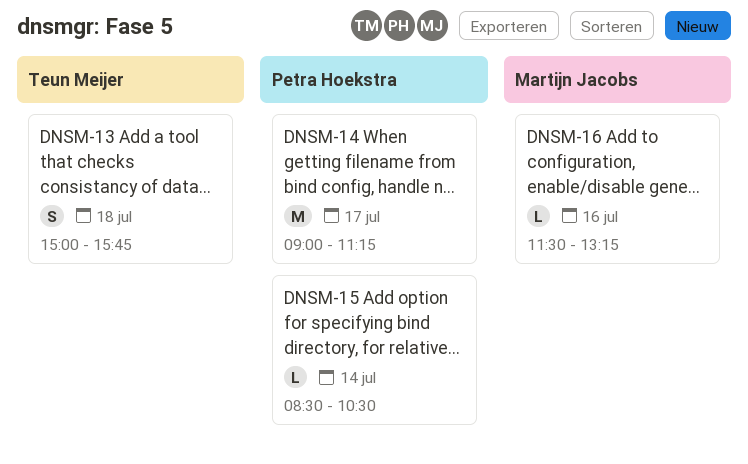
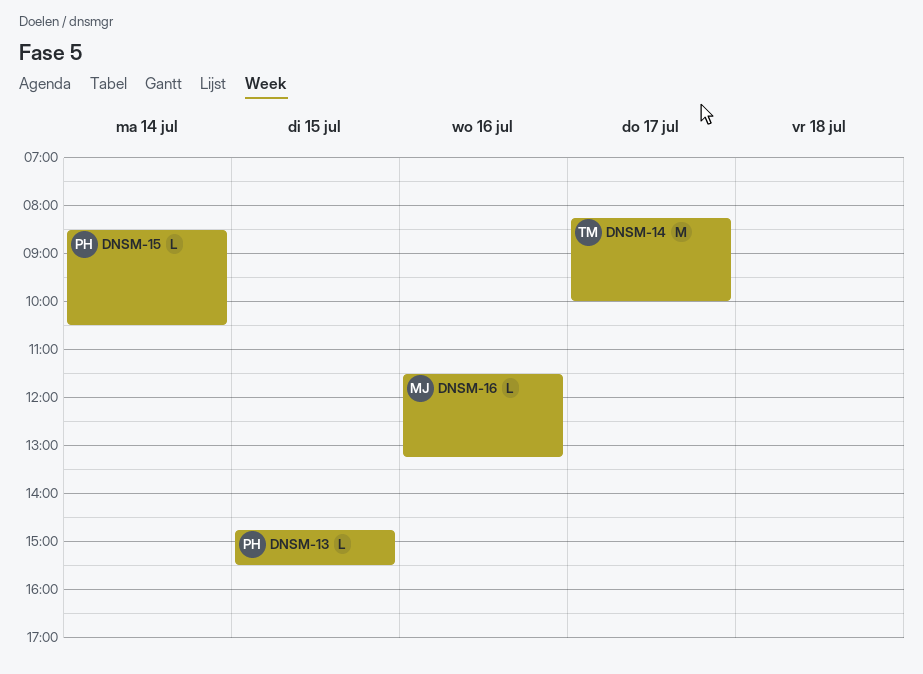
DNSM-13, owner: Teun Meijer -> Petra Hoekstra
DNSM-13, estimate: S -> L
DNSM-13, day: Jul 18 -> Jul 15
DNSM-13, begins: 15:00 -> 14:45
DNSM-13, ends: 15:45 -> 15:30
DNSM-14, owner: Petra Hoekstra -> Teun Meijer
DNSM-14, begins: 09:00 -> 08:15
DNSM-14, ends: 11:15 -> 10:00

